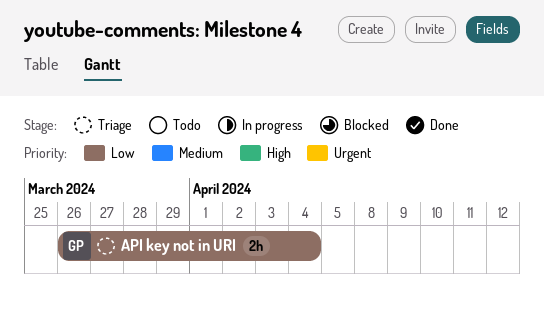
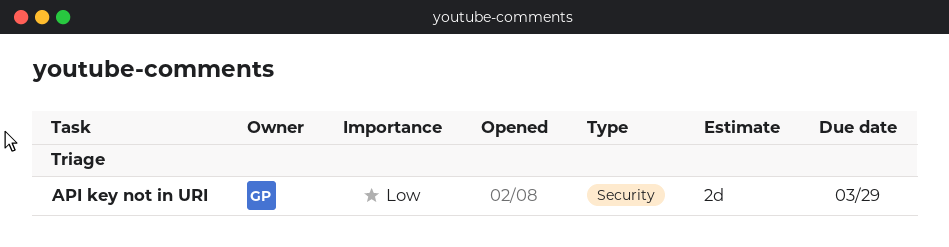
API key not in URI, estimate: 2h -> 2d
API key not in URI, due: Apr 4 -> Mar 29

